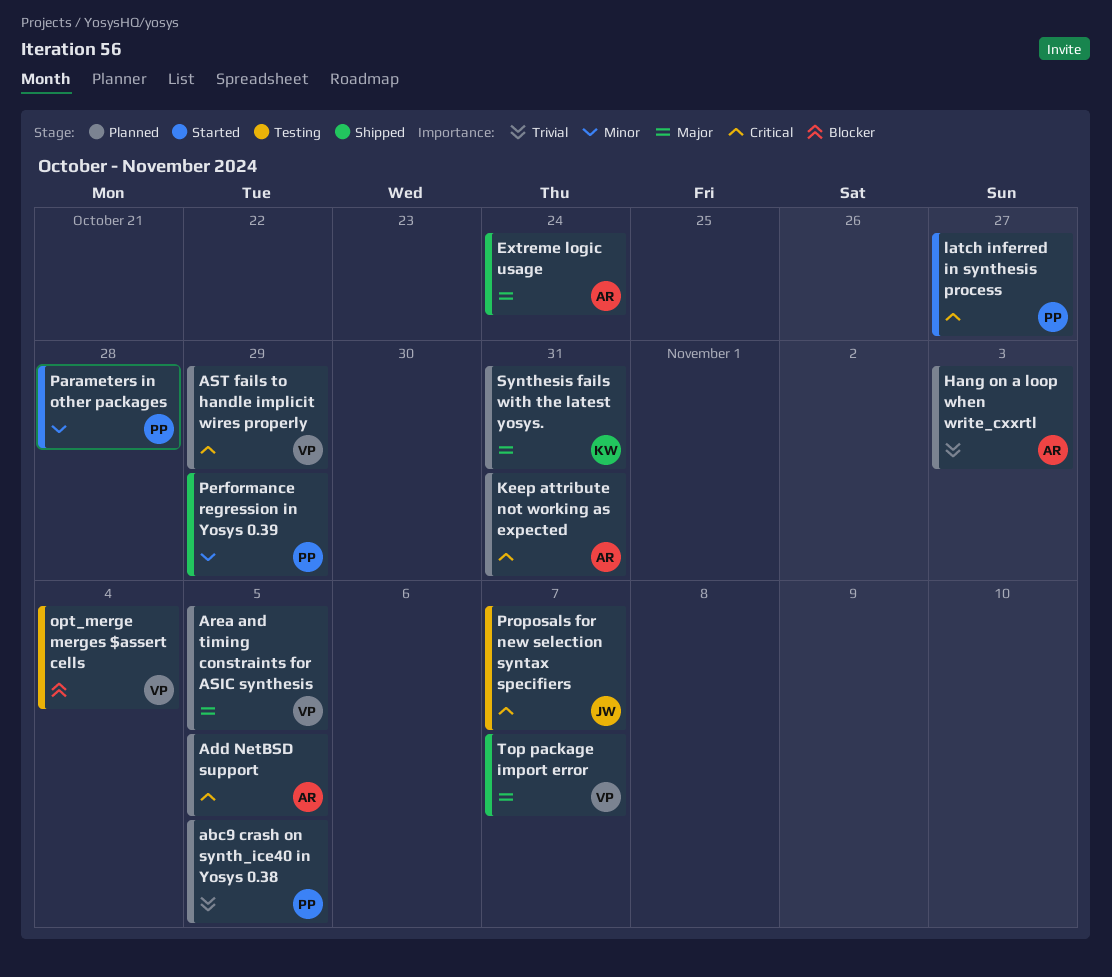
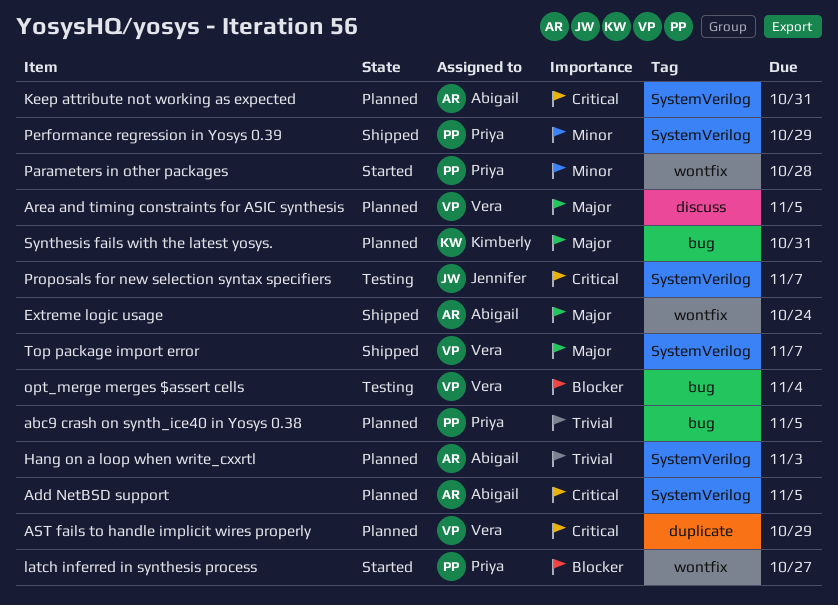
latch inferred in synthesis process, priority: Critical -> Blocker

